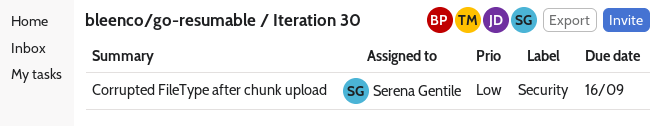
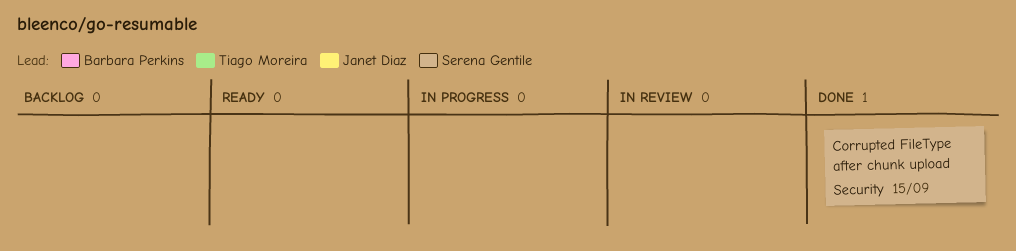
Corrupted FileType after chunk upload, due: Sep 16 -> Sep 15

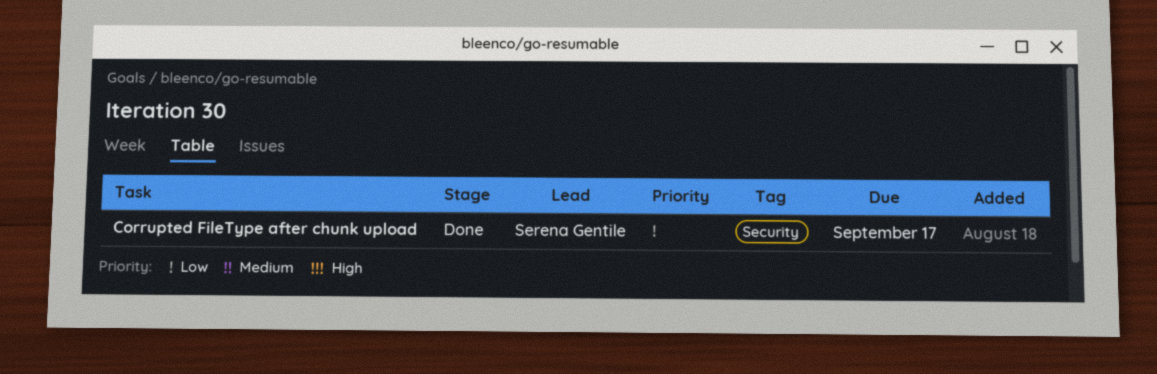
Corrupted FileType after chunk upload, due: Sep 15 -> Sep 17

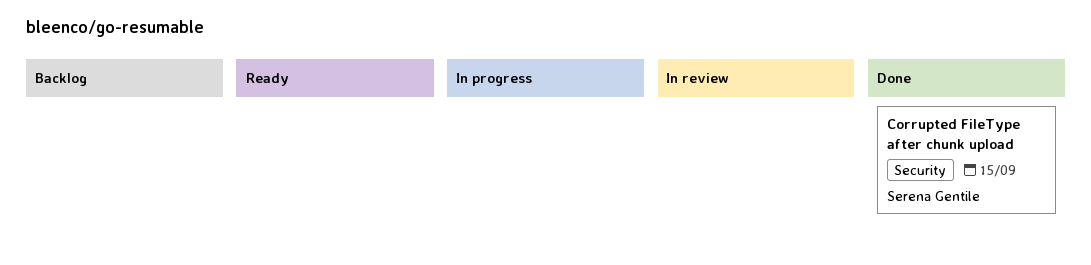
Corrupted FileType after chunk upload, due: Sep 17 -> Sep 15

